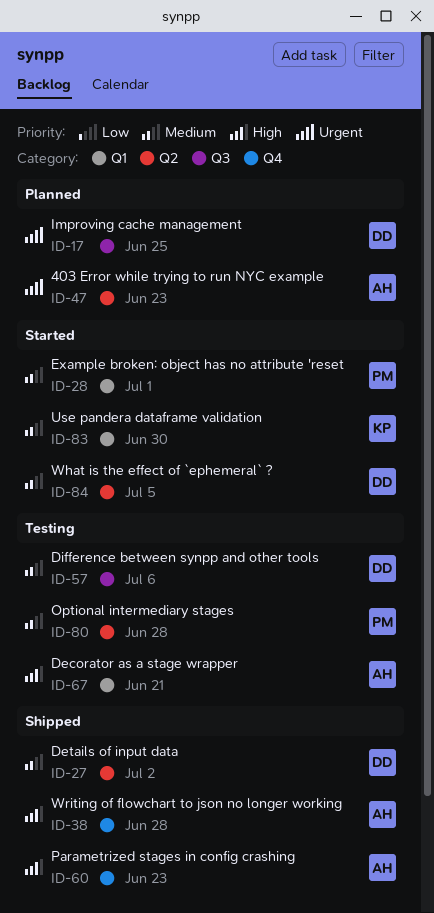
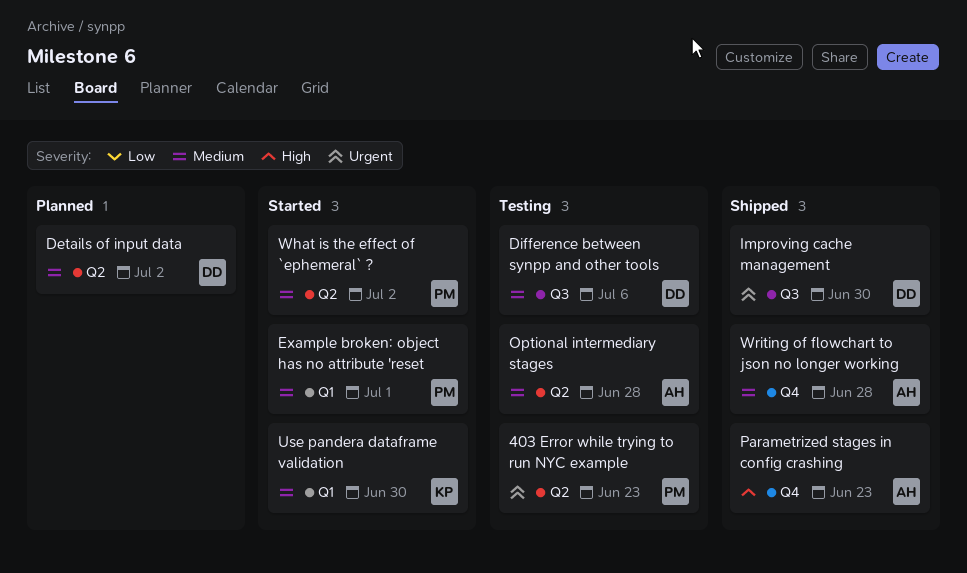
403 Error while trying to run NYC example, status: Planned -> Testing
403 Error while trying to run NYC example, owner: AH -> PM
Decorator as a stage wrapper: present -> none
Details of input data, status: Shipped -> Planned
Improving cache management, status: Planned -> Shipped
Improving cache management, due: Jun 25 -> Jun 30
Optional intermediary stages, owner: PM -> AH
What is the effect of `ephemeral` ?, owner: DD -> PM
What is the effect of `ephemeral` ?, due: Jul 5 -> Jul 2
Writing of flowchart to json no longer working, priority: High -> Medium

